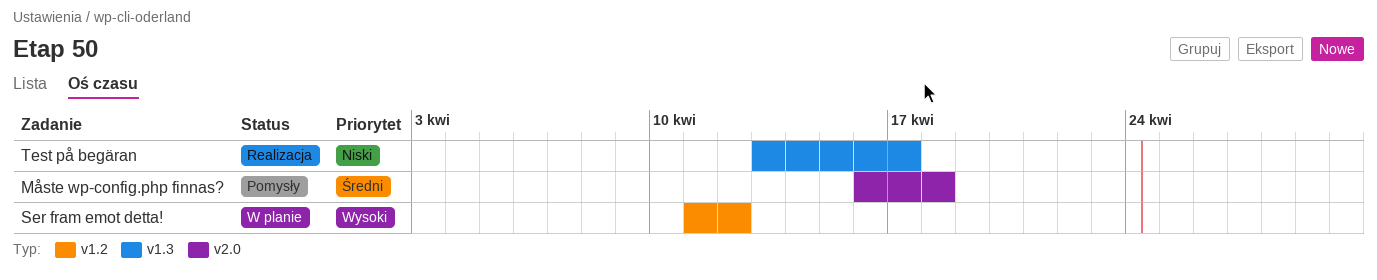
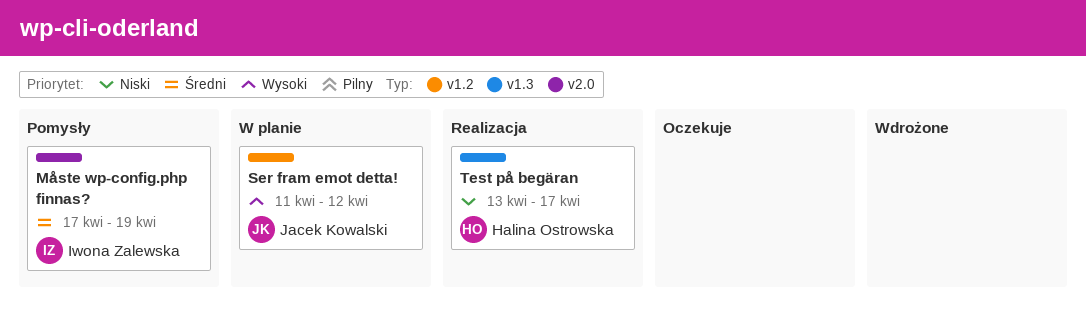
Måste wp-config.php finnas?, start: Apr 16 -> Apr 17
Måste wp-config.php finnas?, due: Apr 18 -> Apr 19

